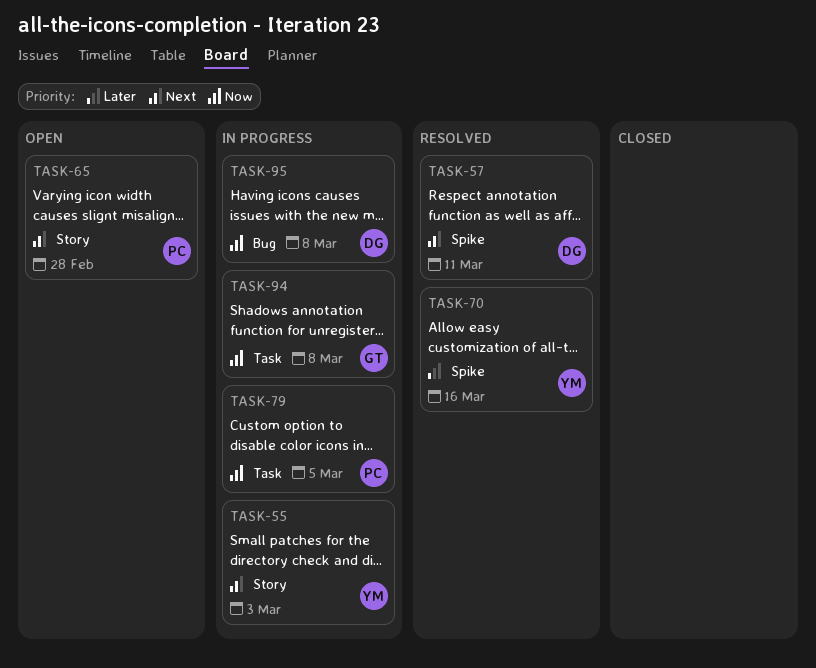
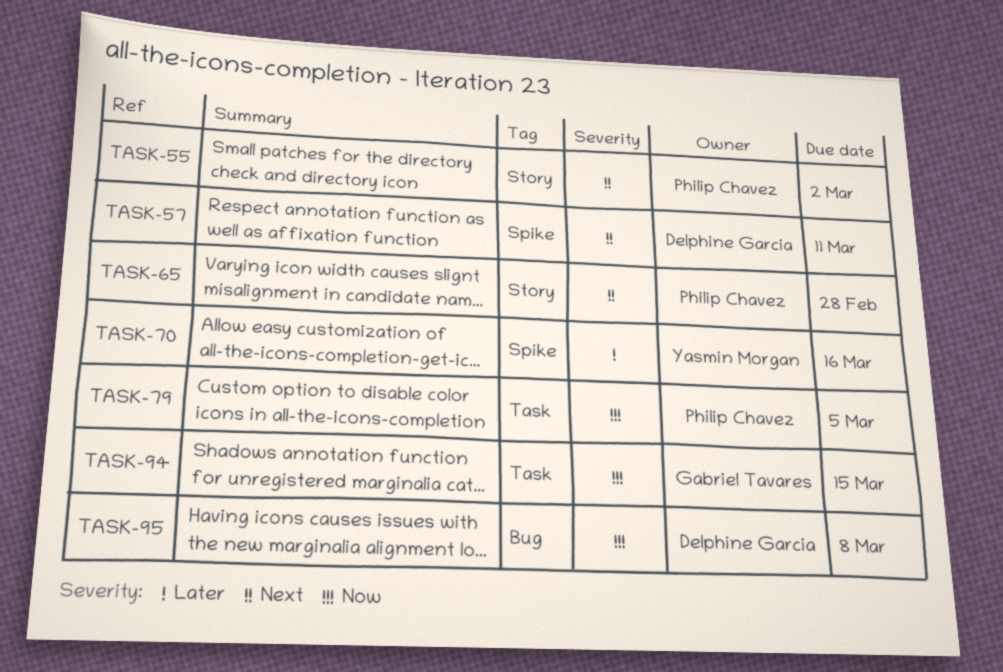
TASK-55, owner: Yasmin Morgan -> Philip Chavez
TASK-55, due: Mar 3 -> Mar 2
TASK-94, due: Mar 8 -> Mar 15

